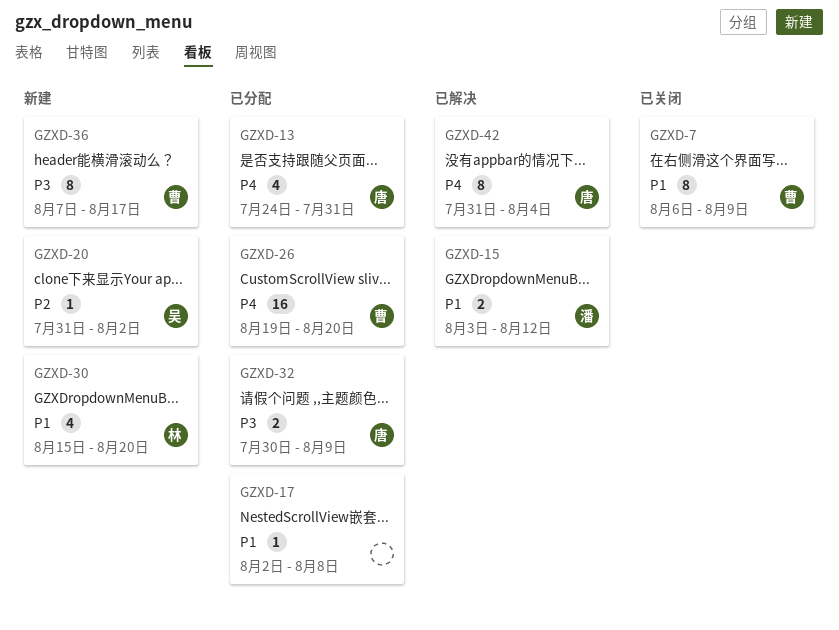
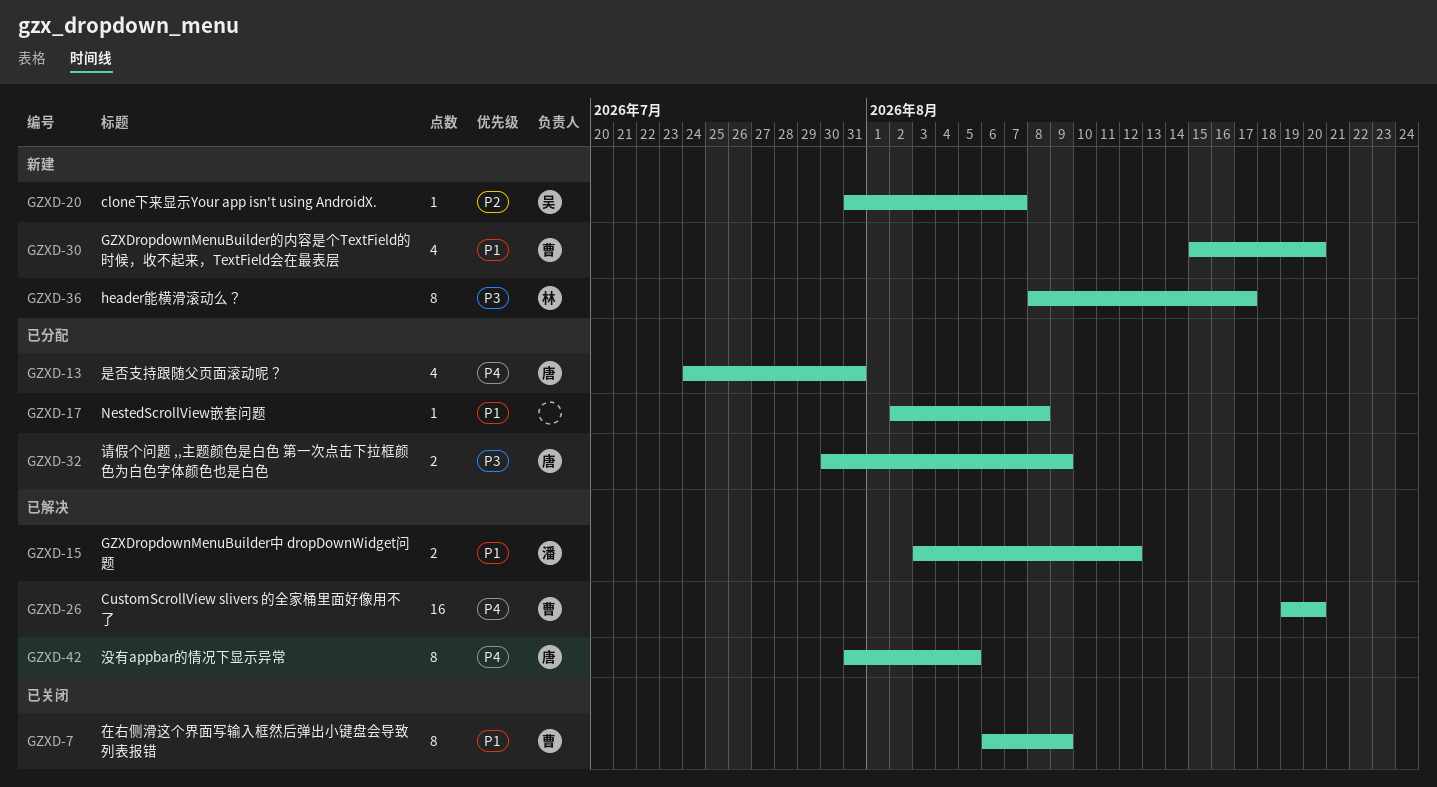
GZXD-20, due: Aug 2 -> Aug 7
GZXD-26, status: 已分配 -> 已解决
GZXD-30, owner: 林 -> 曹
GZXD-36, owner: 曹 -> 林
GZXD-36, start: Aug 7 -> Aug 8
GZXD-42, due: Aug 4 -> Aug 5

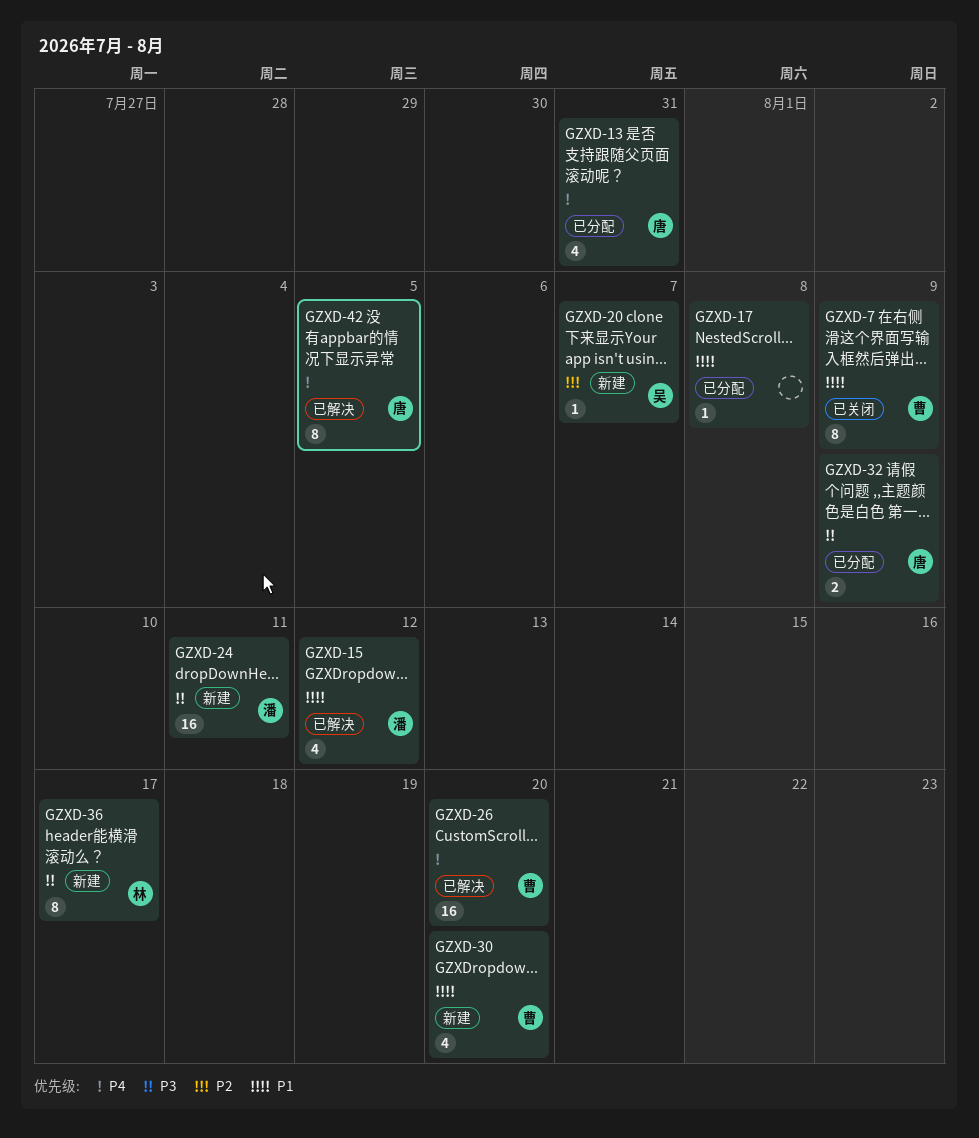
GZXD-15, estimate: 2 -> 4
GZXD-24: none -> present

